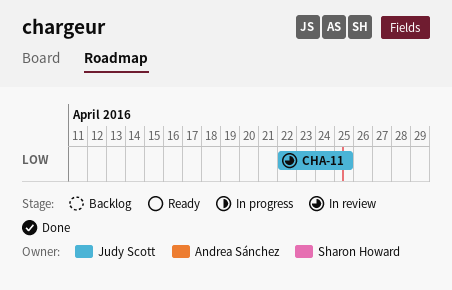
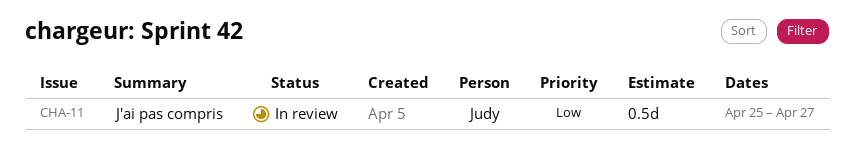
CHA-11, start: Apr 22 -> Apr 25
CHA-11, due: Apr 25 -> Apr 27

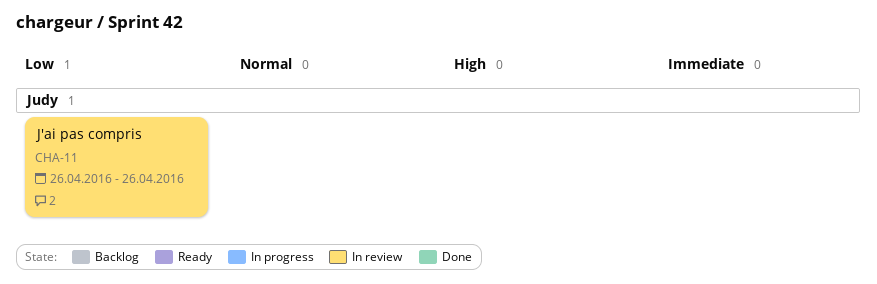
CHA-11, start: Apr 25 -> Apr 26
CHA-11, due: Apr 27 -> Apr 26

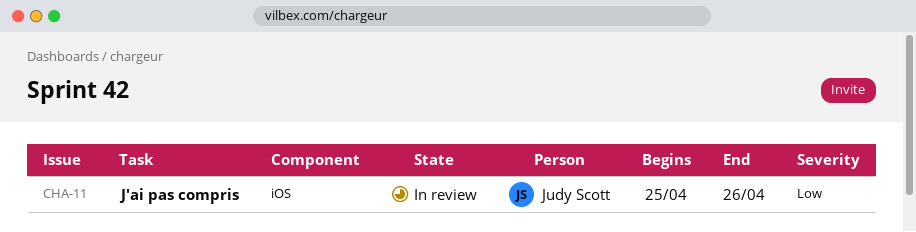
CHA-11, start: Apr 26 -> Apr 25

